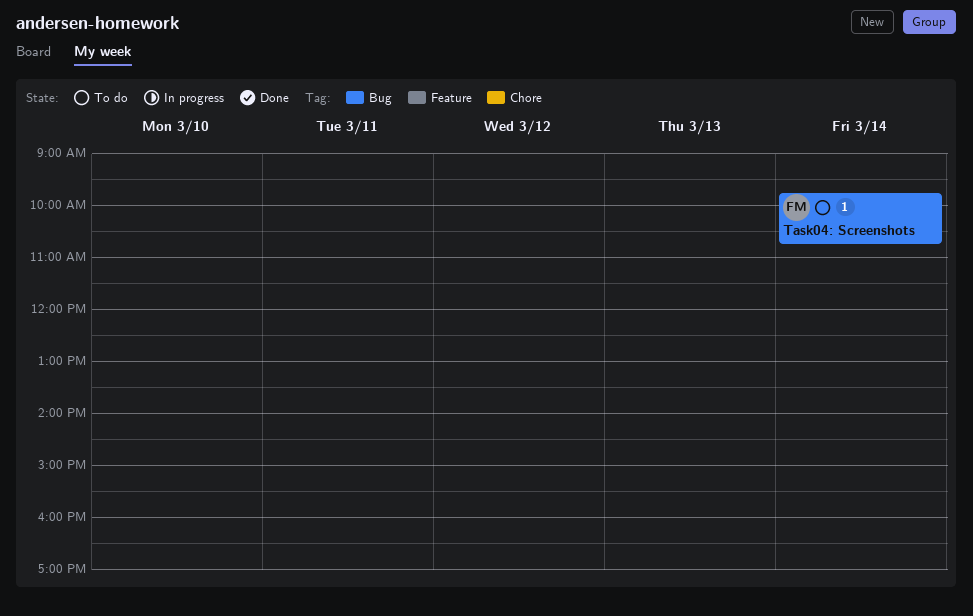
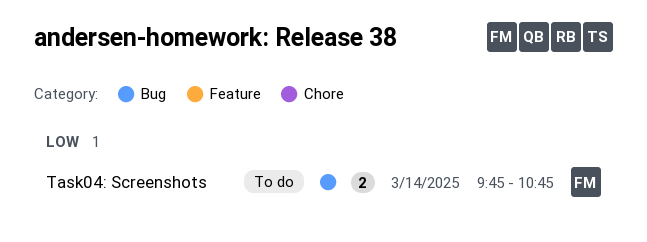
Task04: Screenshots, estimate: 1 -> 2

